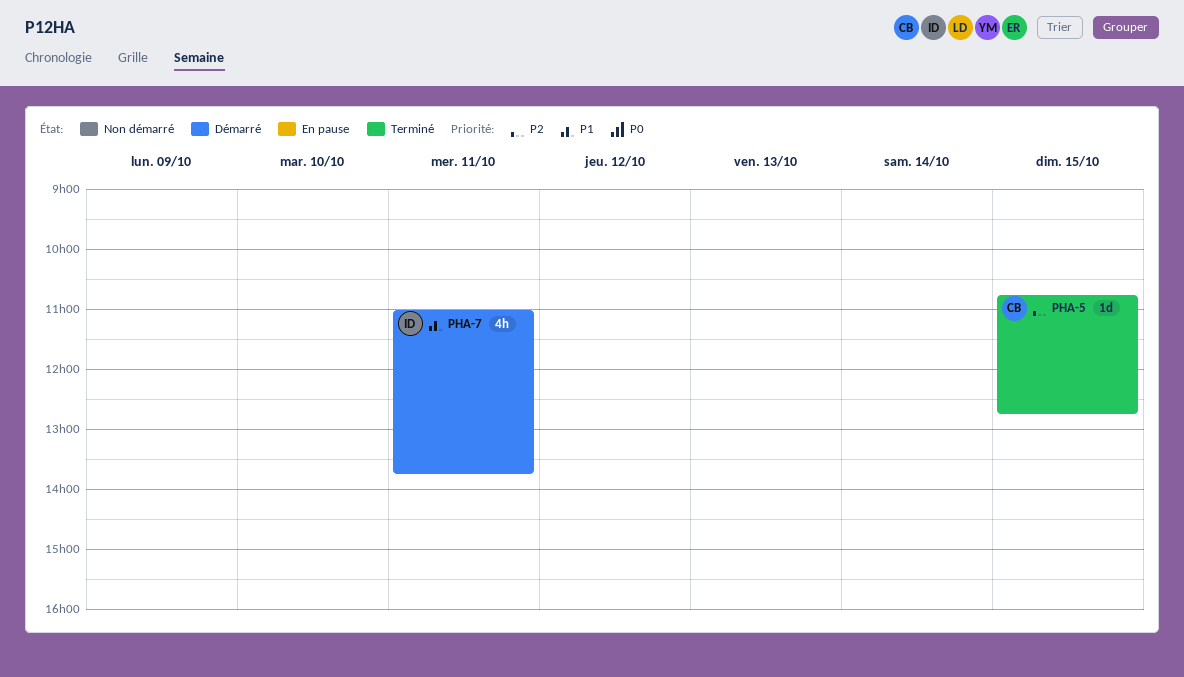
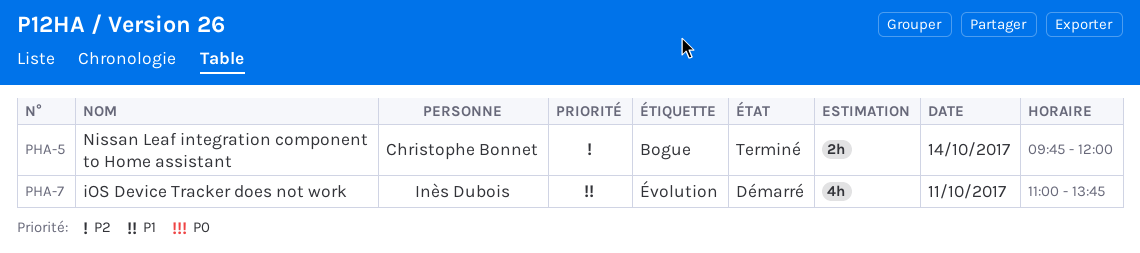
PHA-5, estimate: 1d -> 2h
PHA-5, day: Oct 15 -> Oct 14
PHA-5, begins: 10:45 -> 09:45
PHA-5, ends: 12:45 -> 12:00

